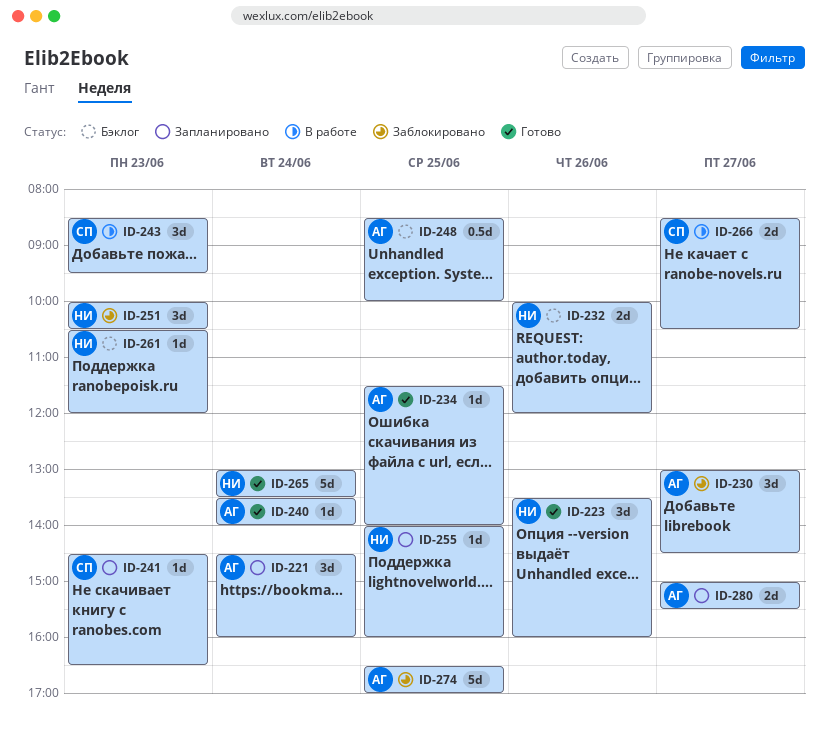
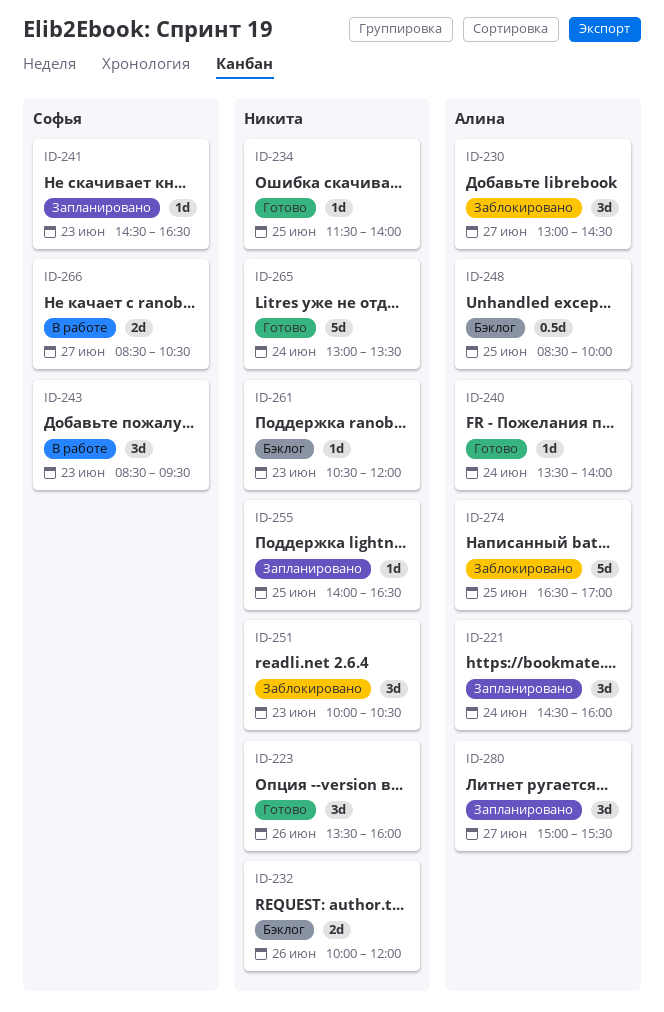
ID-234, owner: Алина -> Никита
ID-255, ends: 16:00 -> 16:30
ID-280, estimate: 2d -> 3d

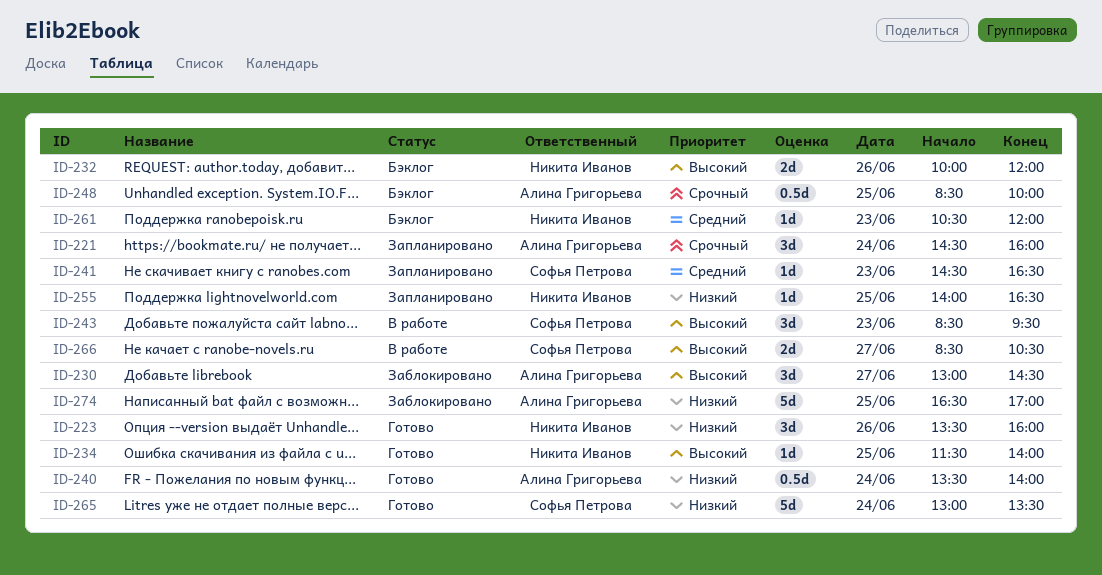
ID-240, estimate: 1d -> 0.5d
ID-251: present -> none
ID-265, owner: Никита Иванов -> Софья Петрова
ID-280: present -> none

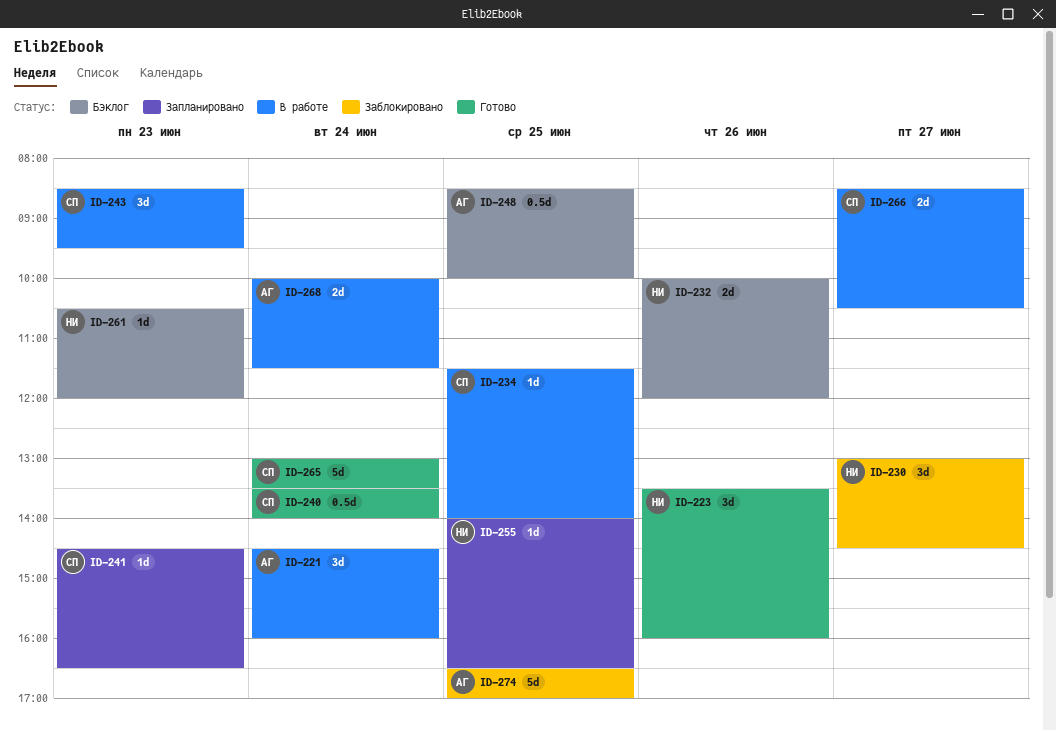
ID-221, status: Запланировано -> В работе
ID-230, owner: Алина Григорьева -> Никита Иванов
ID-234, status: Готово -> В работе
ID-234, owner: Никита Иванов -> Софья Петрова
ID-240, owner: Алина Григорьева -> Софья Петрова
ID-268: none -> present

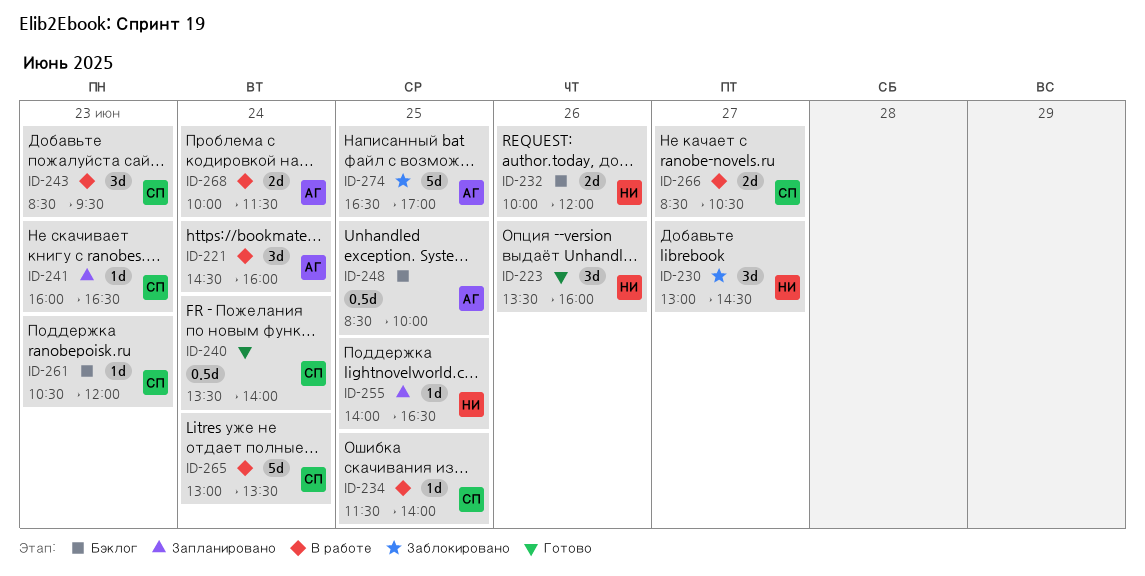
ID-241, begins: 14:30 -> 16:00
ID-261, owner: НИ -> СП
ID-265, status: Готово -> В работе

